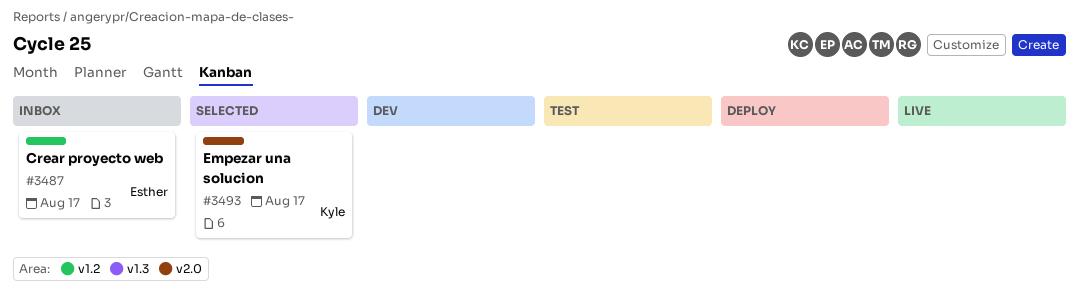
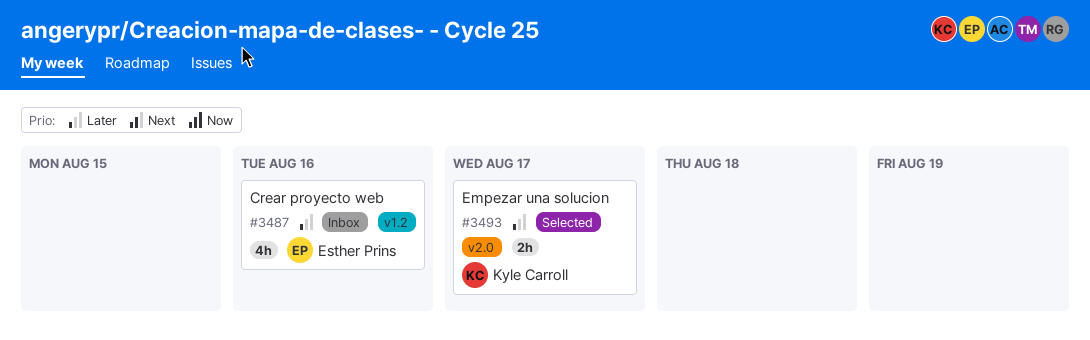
#3487, due: Aug 17 -> Aug 16

